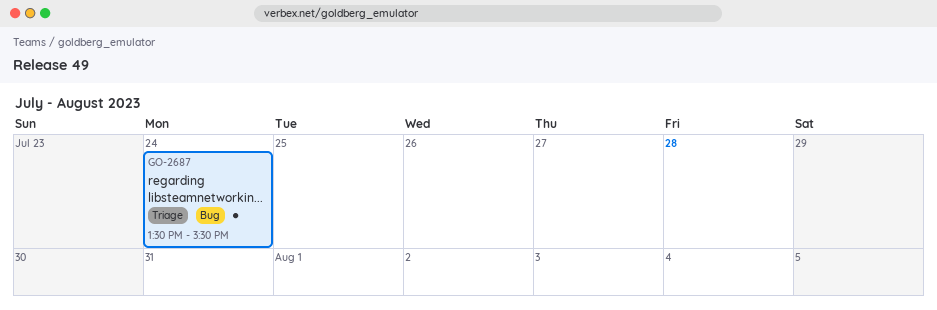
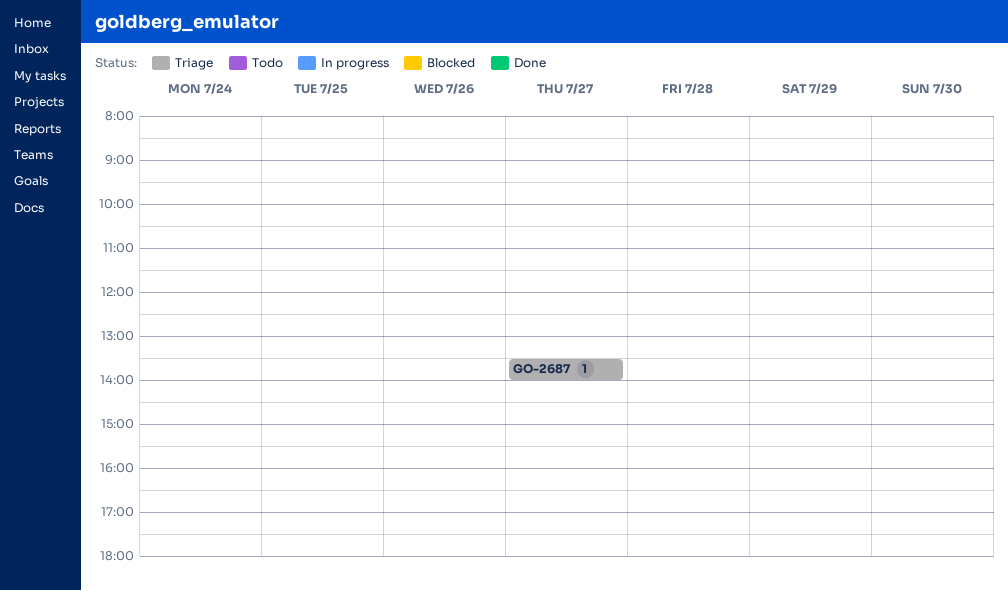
GO-2687, day: Jul 24 -> Jul 27
GO-2687, ends: 15:30 -> 14:00

